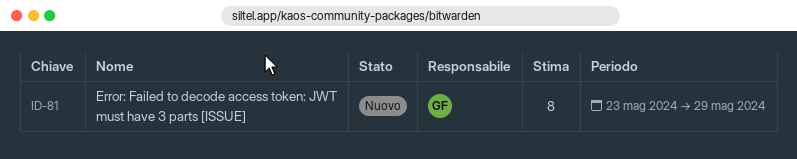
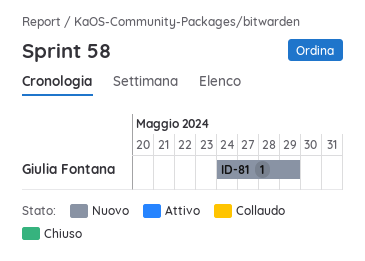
ID-81, estimate: 8 -> 1
ID-81, start: May 23 -> May 24

